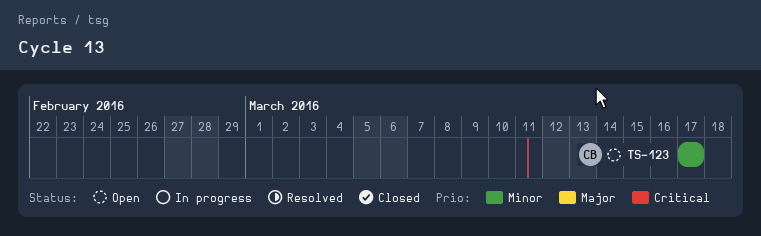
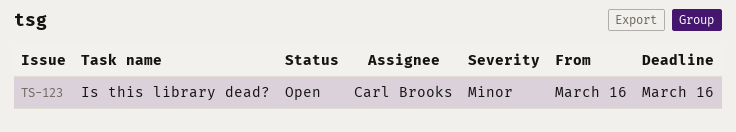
TS-123, start: Mar 17 -> Mar 16
TS-123, due: Mar 17 -> Mar 16

